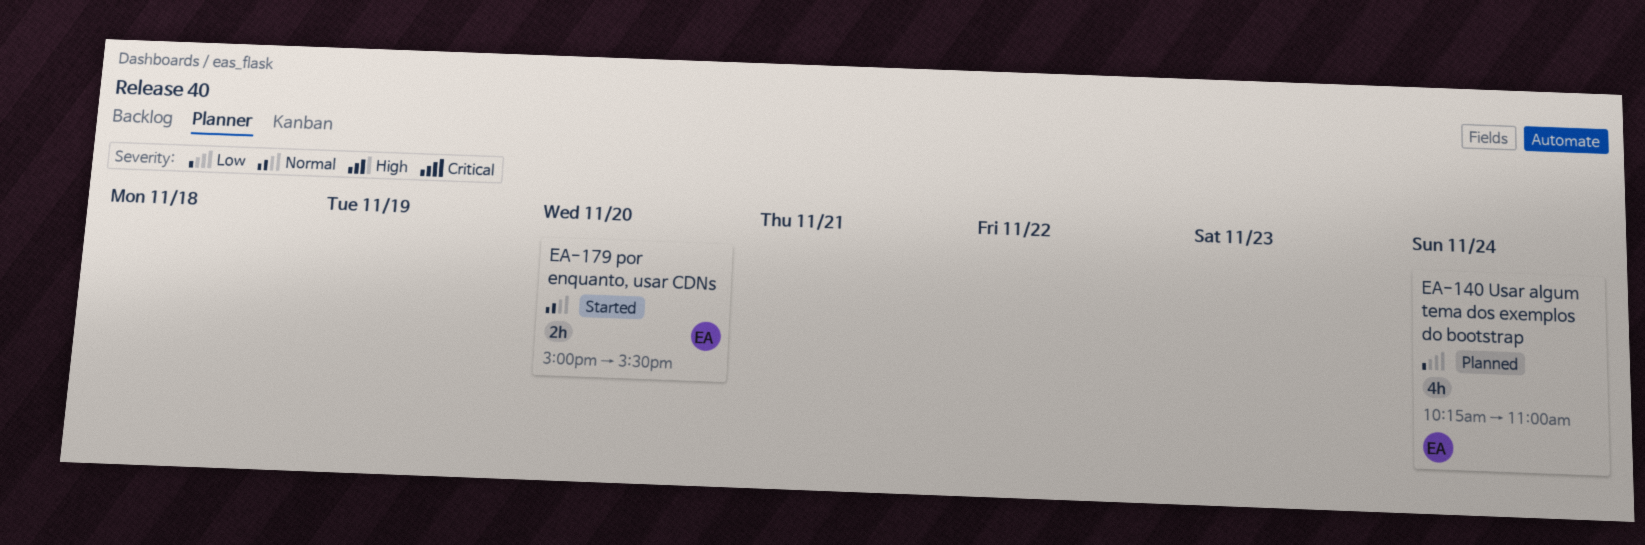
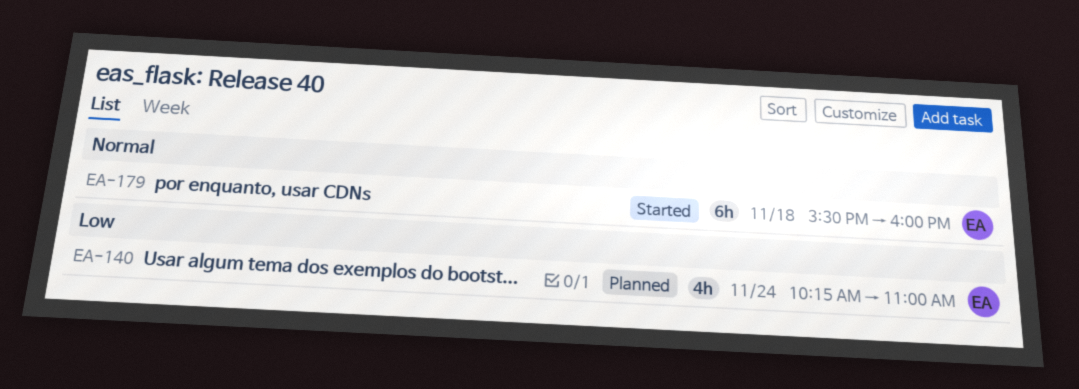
EA-179, estimate: 2h -> 6h
EA-179, day: Nov 20 -> Nov 18
EA-179, begins: 15:00 -> 15:30
EA-179, ends: 15:30 -> 16:00

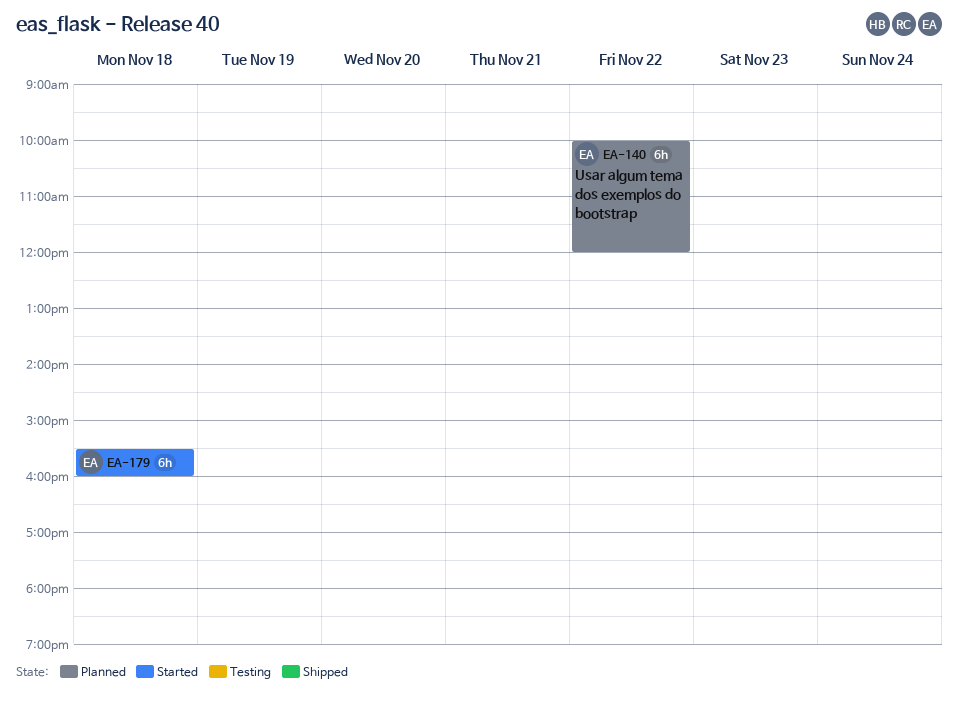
EA-140, estimate: 4h -> 6h
EA-140, day: Nov 24 -> Nov 22
EA-140, begins: 10:15 -> 10:00
EA-140, ends: 11:00 -> 12:00

